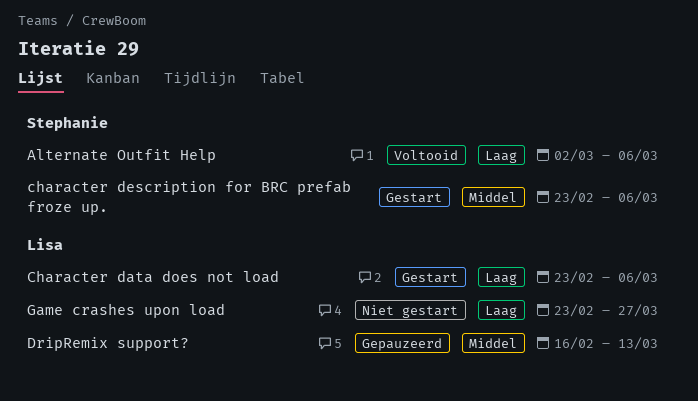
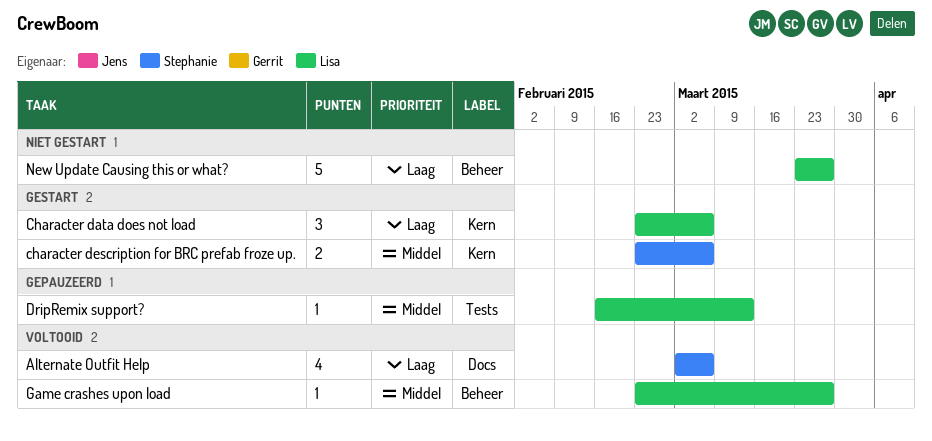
Game crashes upon load, status: Niet gestart -> Voltooid
Game crashes upon load, priority: Laag -> Middel
New Update Causing this or what?: none -> present

